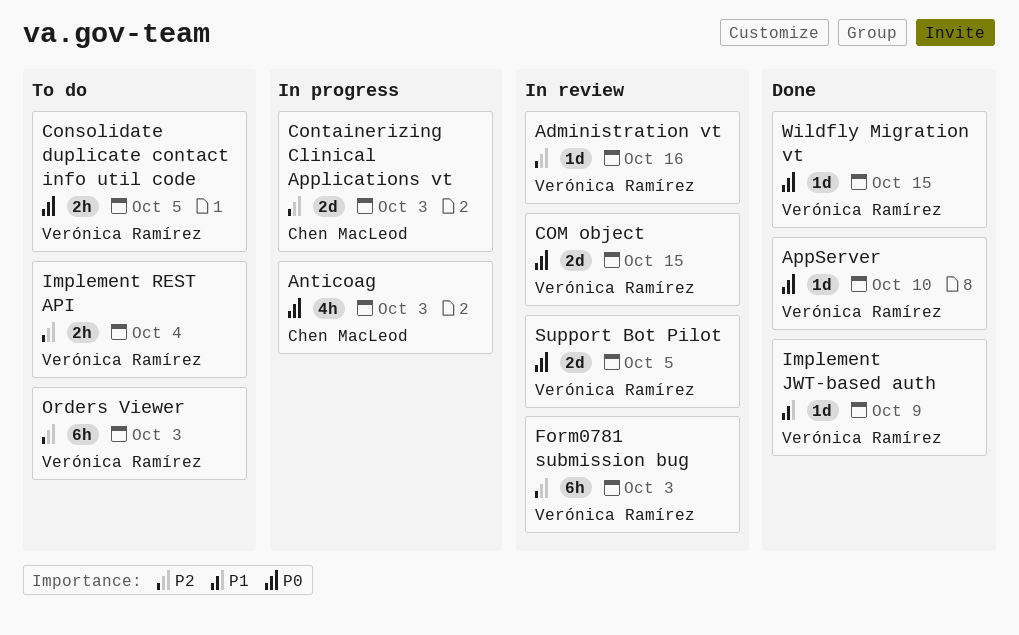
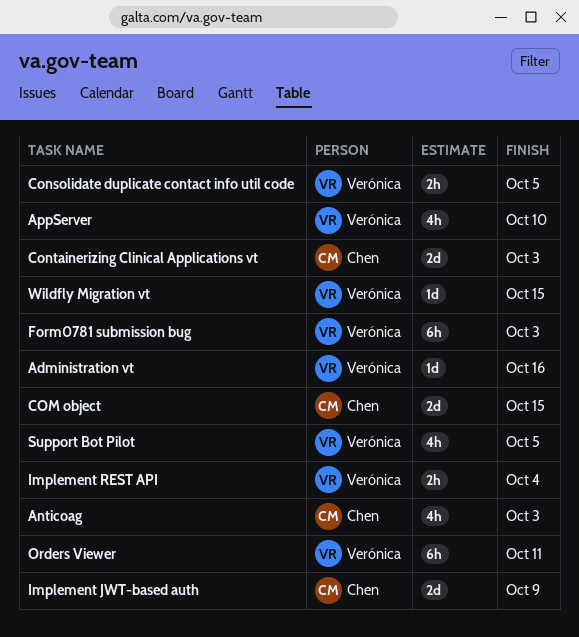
AppServer, estimate: 1d -> 4h
COM object, owner: Verónica Ramírez -> Chen MacLeod
Implement JWT-based auth, owner: Verónica Ramírez -> Chen MacLeod
Implement JWT-based auth, estimate: 1d -> 2d
Orders Viewer, due: Oct 3 -> Oct 11
Support Bot Pilot, estimate: 2d -> 4h

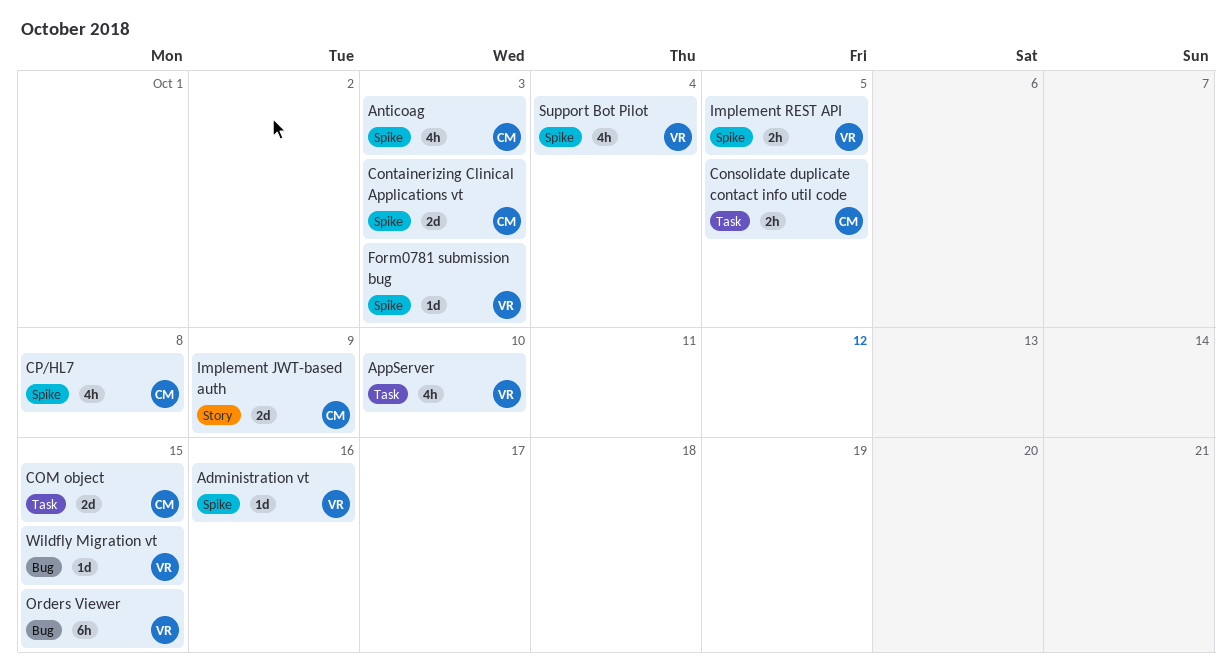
Consolidate duplicate contact info util code, owner: Verónica -> Chen
CP/HL7: none -> present
Form0781 submission bug, estimate: 6h -> 1d
Implement REST API, due: Oct 4 -> Oct 5
Orders Viewer, due: Oct 11 -> Oct 15
Support Bot Pilot, due: Oct 5 -> Oct 4

